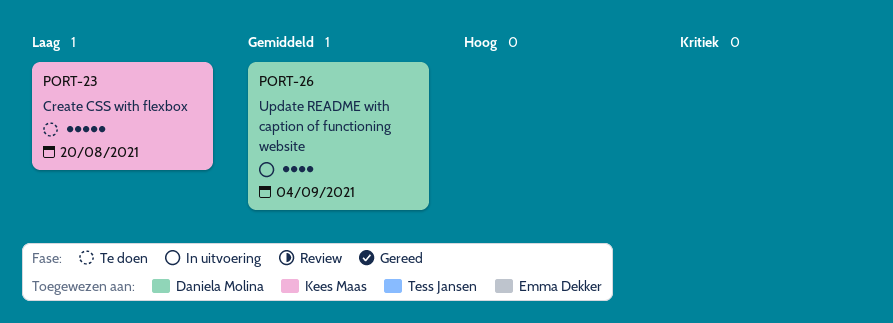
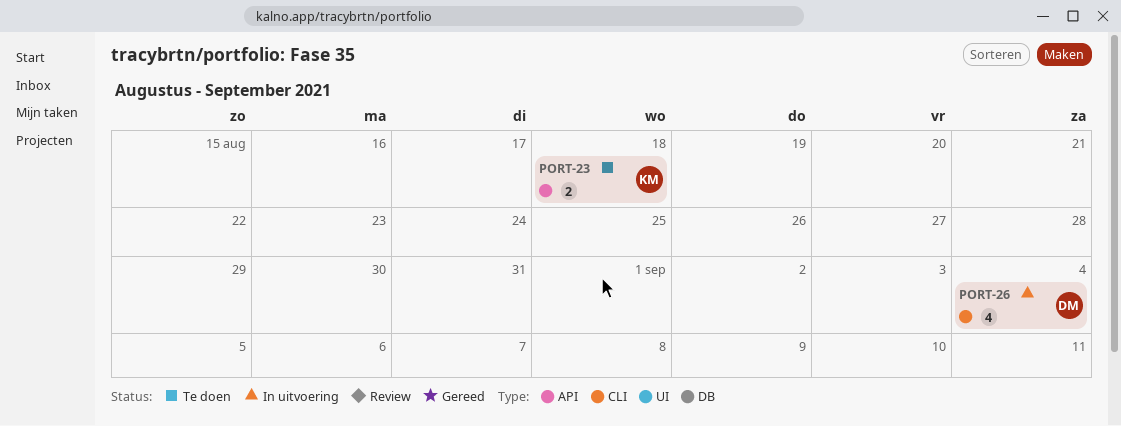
PORT-23, estimate: 5 -> 2
PORT-23, due: Aug 20 -> Aug 18

